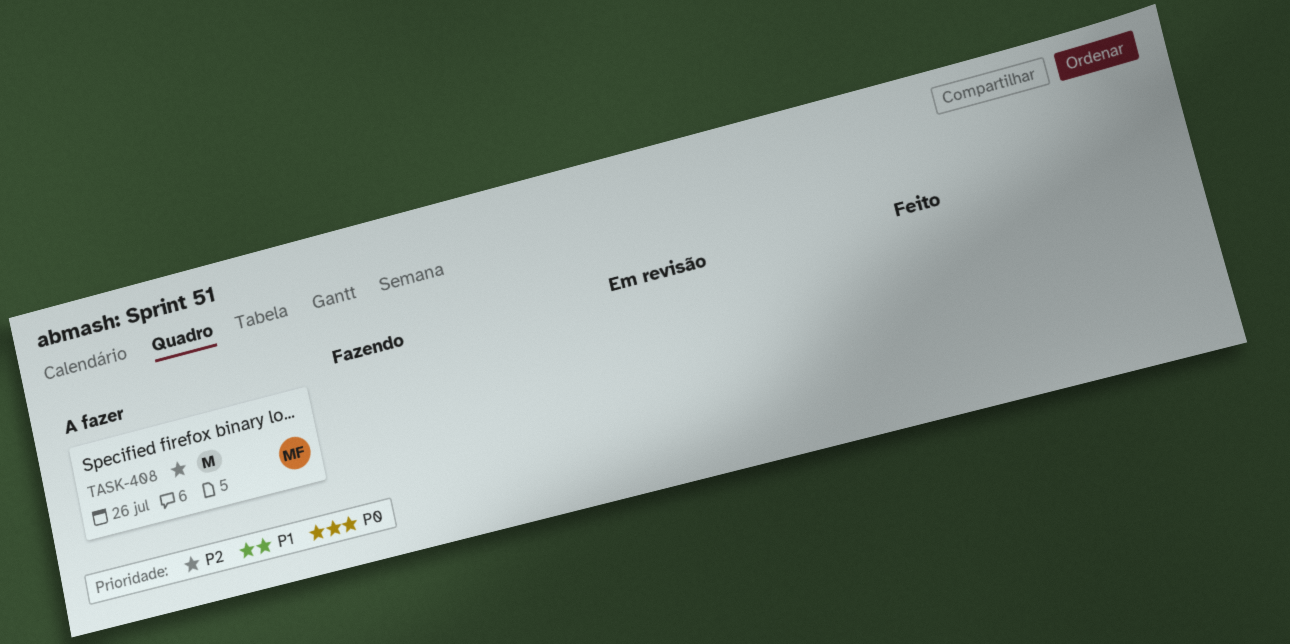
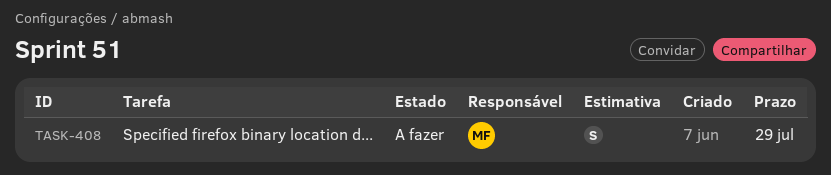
TASK-408, estimate: M -> S
TASK-408, due: Jul 26 -> Jul 29

